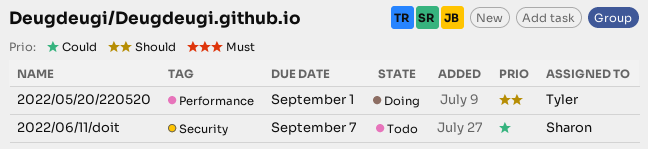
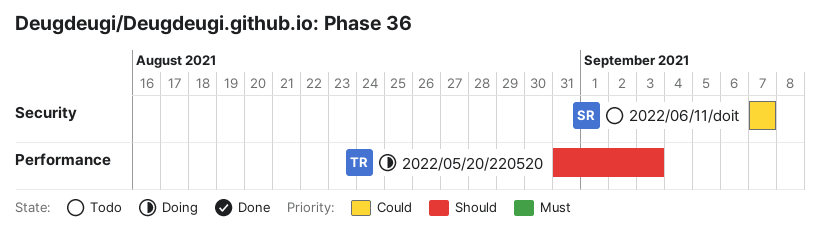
2022/05/20/220520, due: Sep 1 -> Sep 3

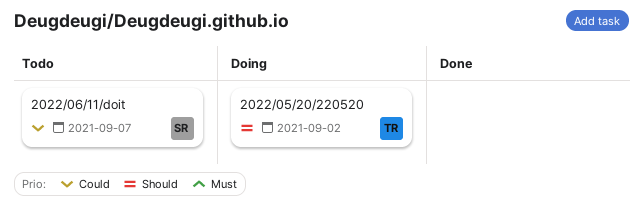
2022/05/20/220520, due: Sep 3 -> Sep 2

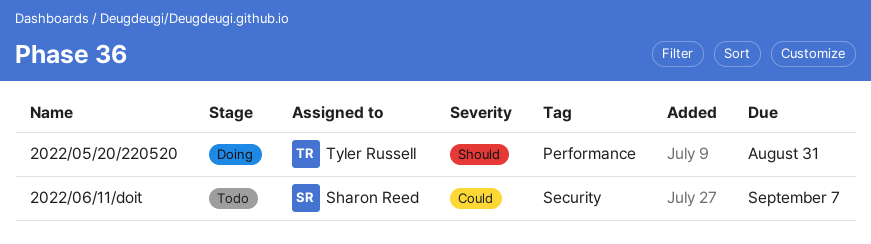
2022/05/20/220520, due: Sep 2 -> Aug 31

